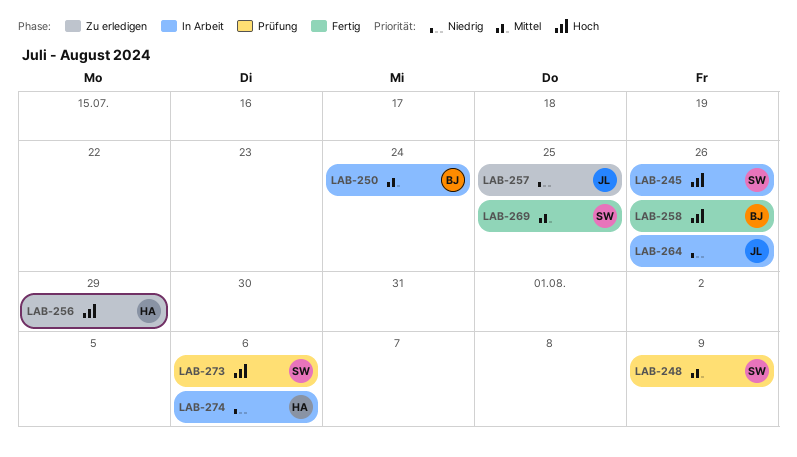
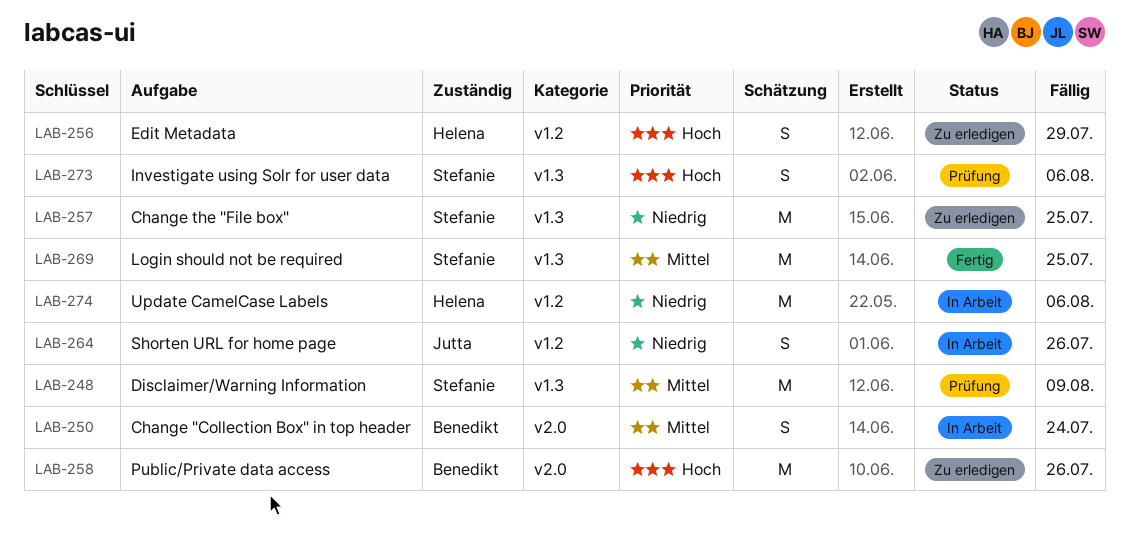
LAB-245: present -> none
LAB-257, owner: Jutta -> Stefanie
LAB-258, status: Fertig -> Zu erledigen

